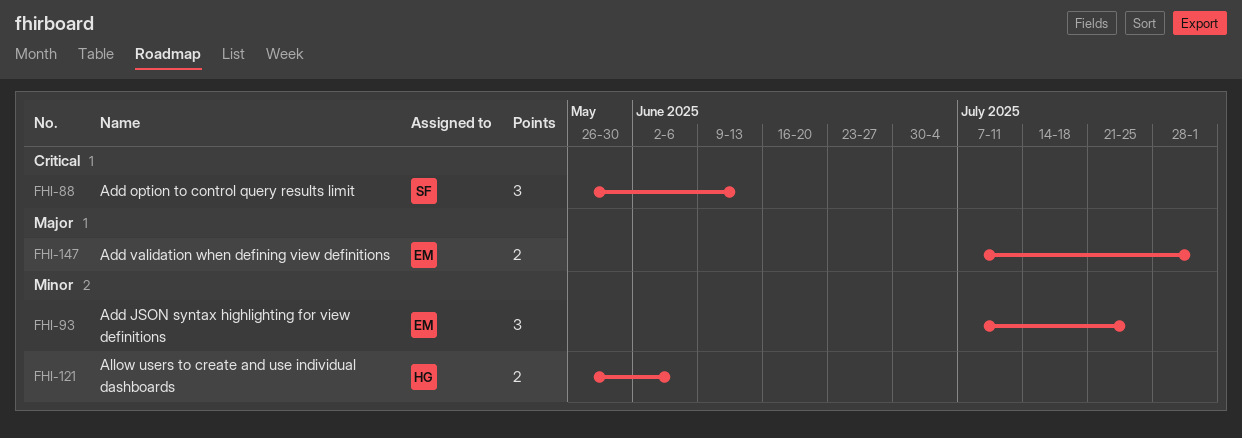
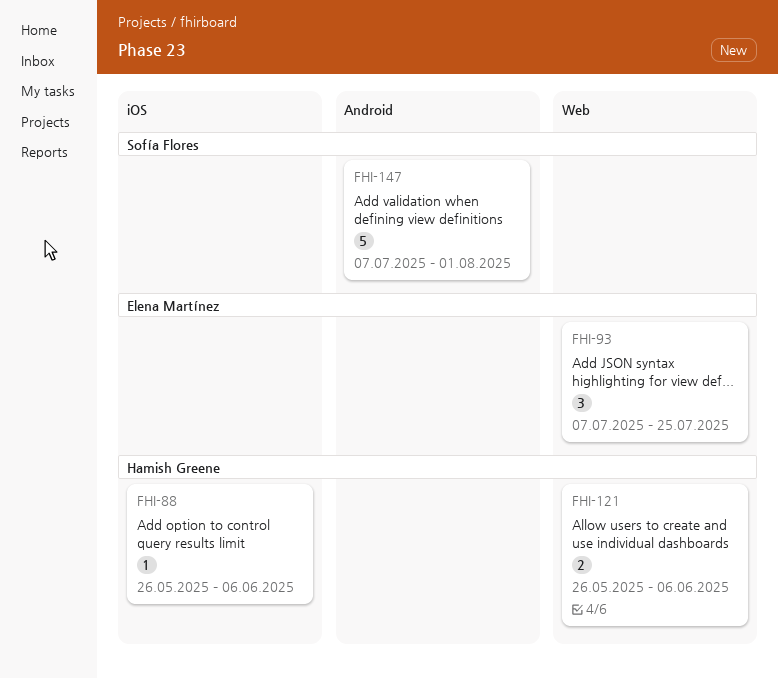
FHI-88, owner: Sofía Flores -> Hamish Greene
FHI-88, estimate: 3 -> 1
FHI-88, due: Jun 13 -> Jun 6
FHI-147, owner: Elena Martínez -> Sofía Flores
FHI-147, estimate: 2 -> 5

